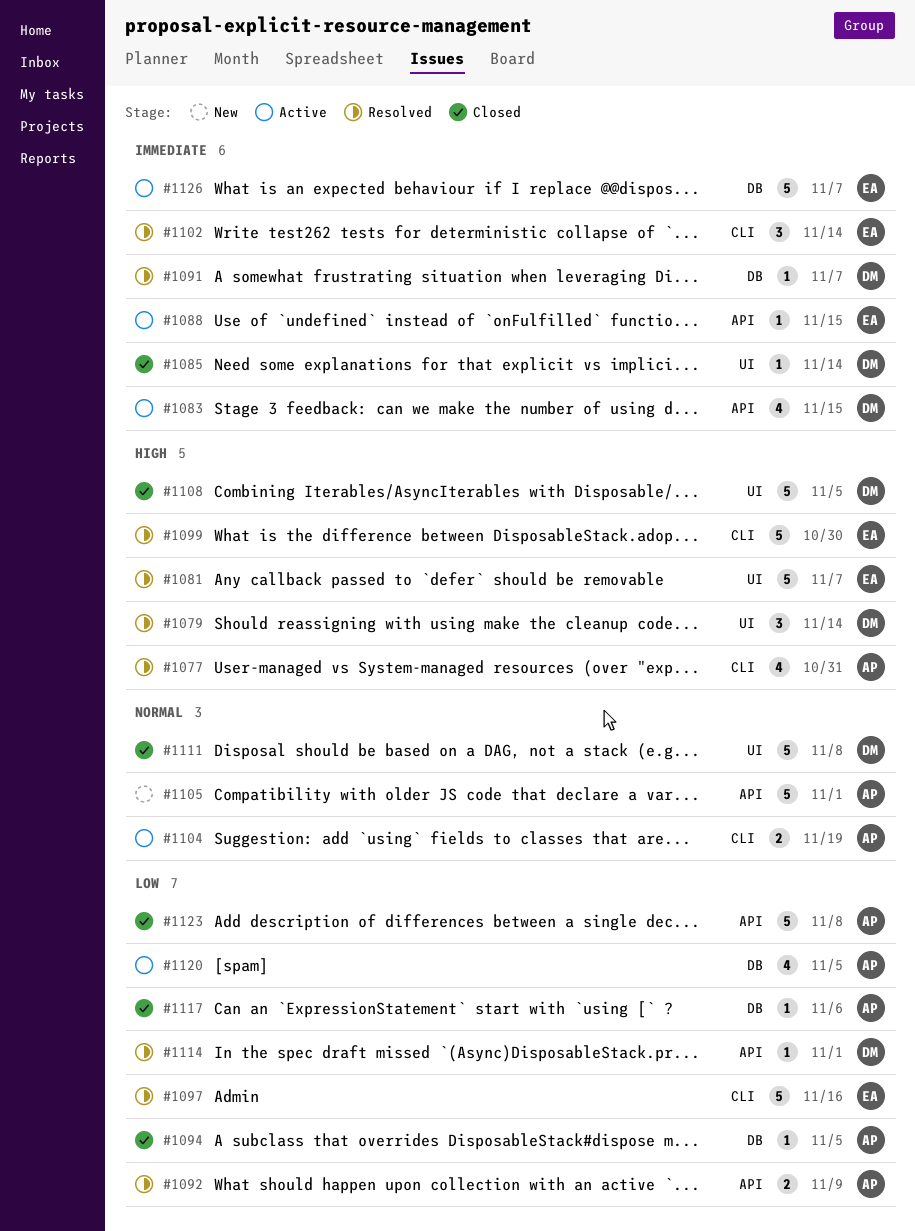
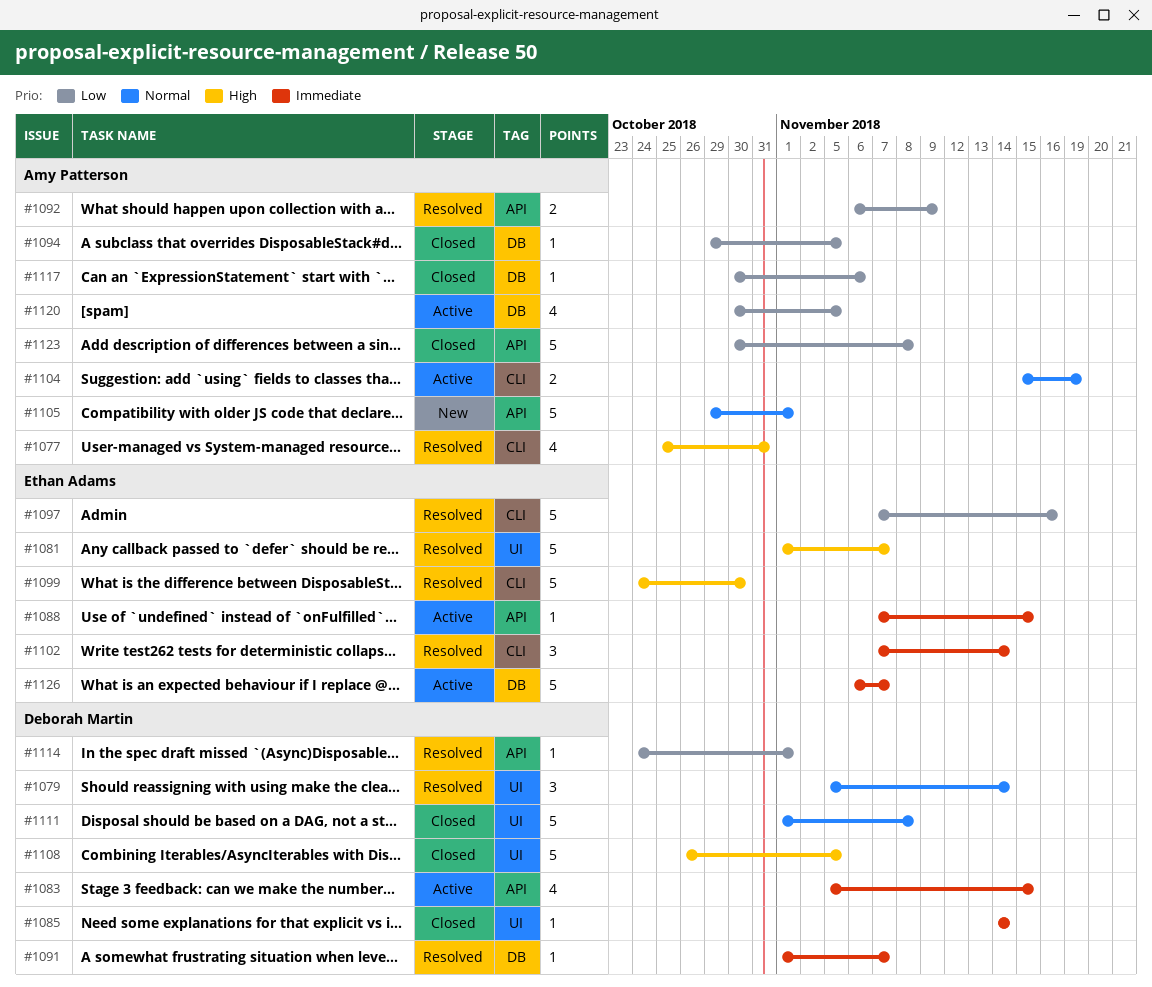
#1079, priority: High -> Normal

